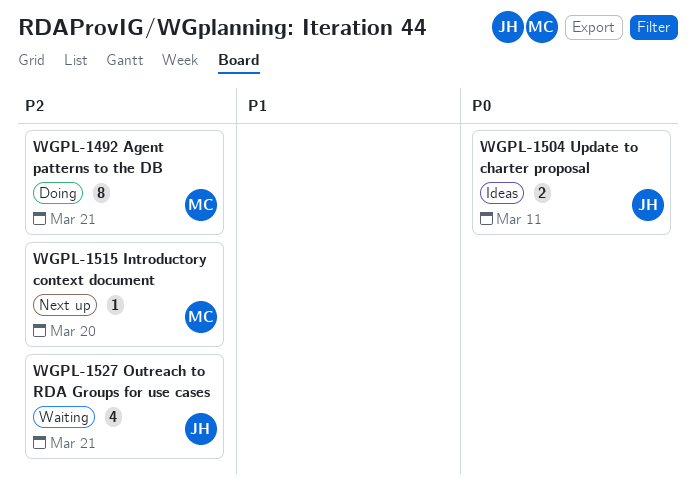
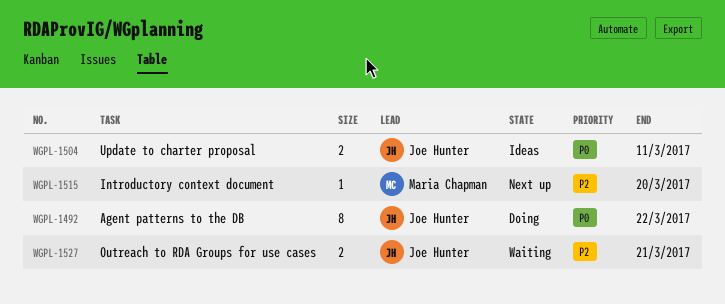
WGPL-1492, owner: Maria Chapman -> Joe Hunter
WGPL-1492, priority: P2 -> P0
WGPL-1492, due: Mar 21 -> Mar 22
WGPL-1527, estimate: 4 -> 2

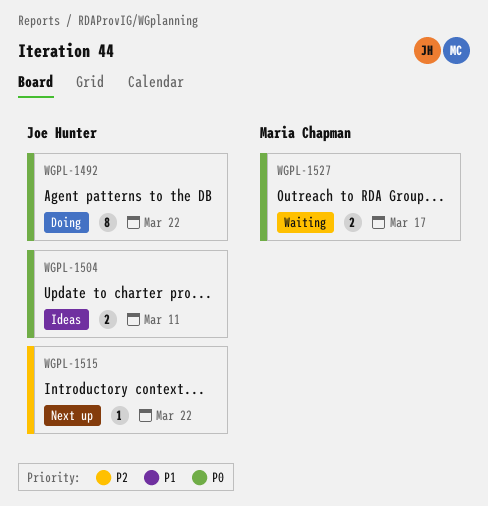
WGPL-1515, owner: Maria Chapman -> Joe Hunter
WGPL-1515, due: Mar 20 -> Mar 22
WGPL-1527, owner: Joe Hunter -> Maria Chapman
WGPL-1527, priority: P2 -> P0
WGPL-1527, due: Mar 21 -> Mar 17

